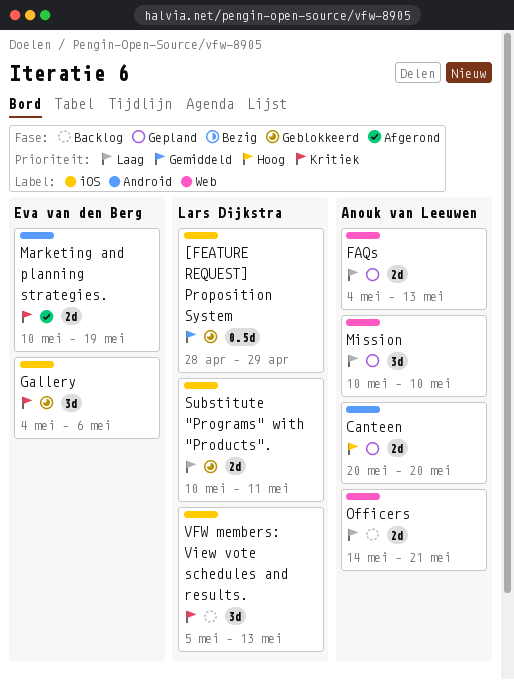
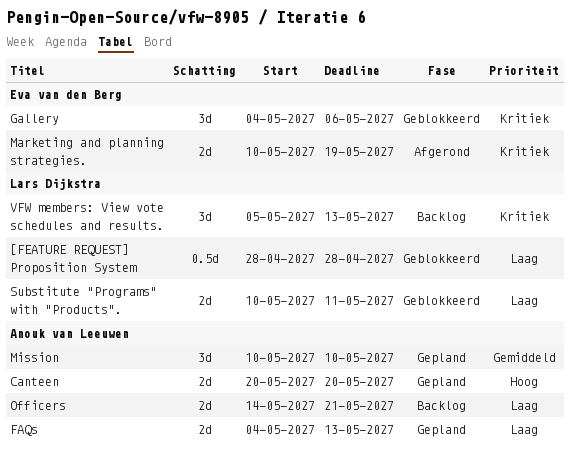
[FEATURE REQUEST] Proposition System, priority: Gemiddeld -> Laag
[FEATURE REQUEST] Proposition System, due: Apr 29 -> Apr 28
Mission, priority: Laag -> Gemiddeld

